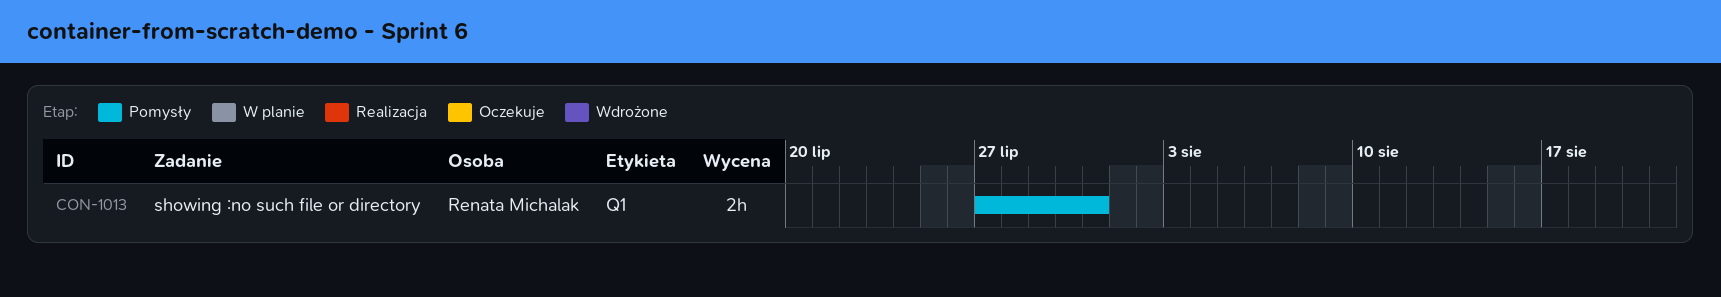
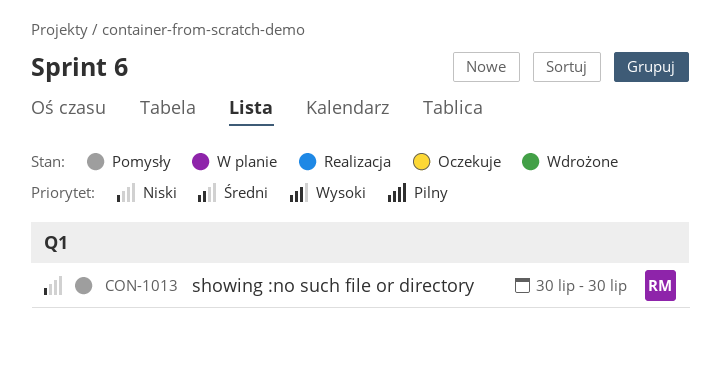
CON-1013, start: Jul 27 -> Jul 30
CON-1013, due: Jul 31 -> Jul 30

